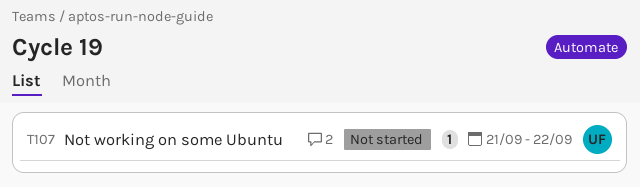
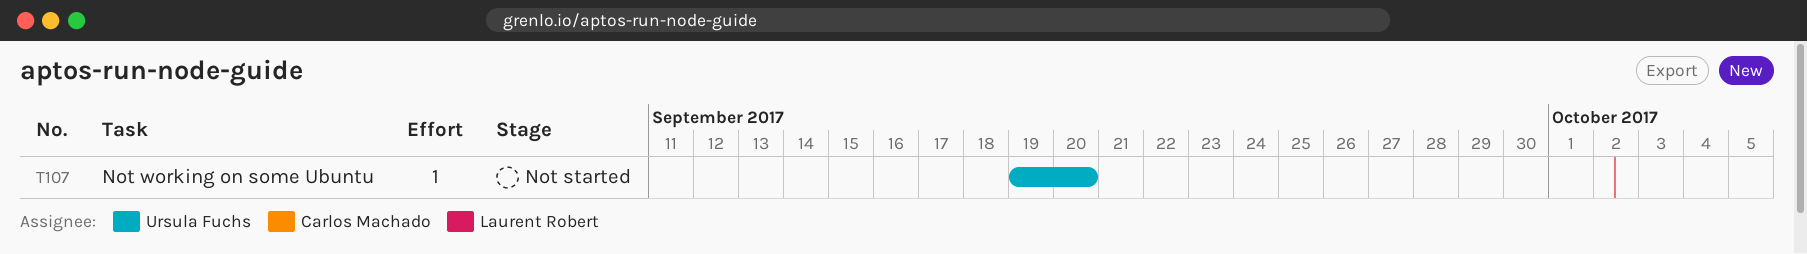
T107, start: Sep 21 -> Sep 19
T107, due: Sep 22 -> Sep 20

